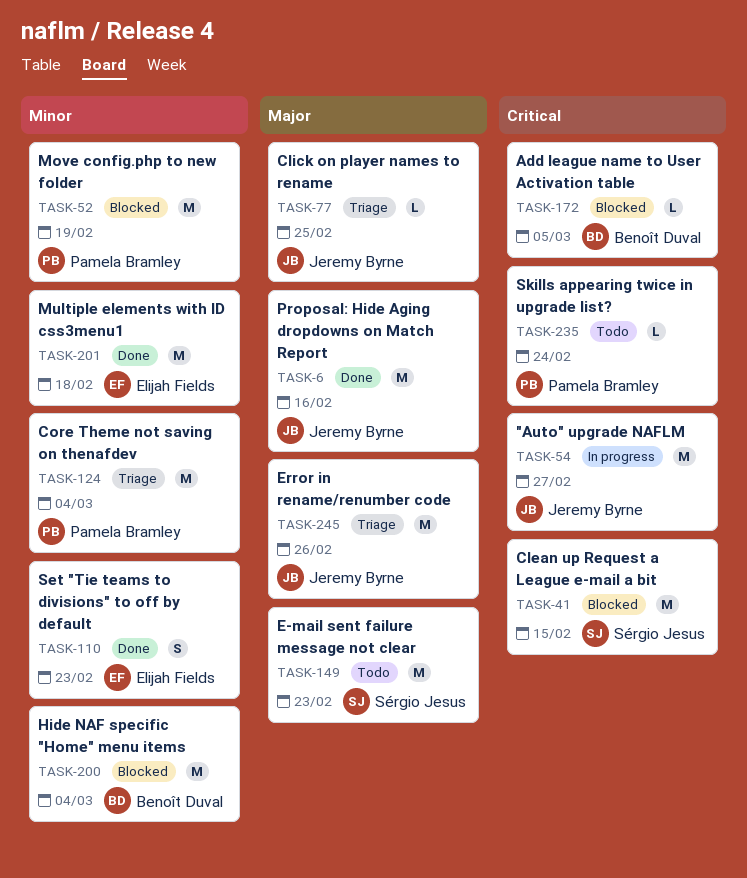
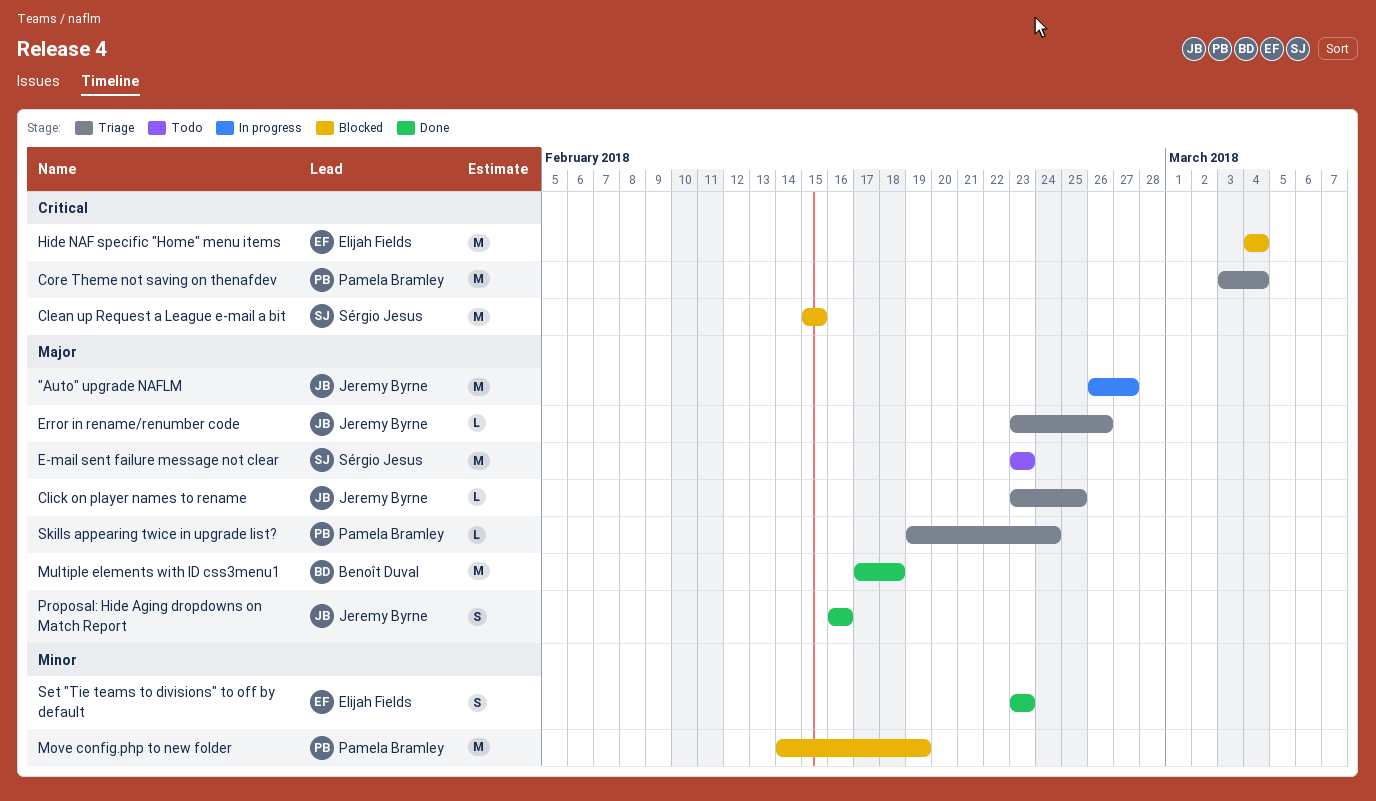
"Auto" upgrade NAFLM, priority: Critical -> Major
Add league name to User Activation table: present -> none
Core Theme not saving on thenafdev, priority: Minor -> Critical
Error in rename/renumber code, estimate: M -> L
Hide NAF specific "Home" menu items, owner: Benoît Duval -> Elijah Fields
Hide NAF specific "Home" menu items, priority: Minor -> Critical
Multiple elements with ID css3menu1, owner: Elijah Fields -> Benoît Duval
Multiple elements with ID css3menu1, priority: Minor -> Major
Proposal: Hide Aging dropdowns on Match Report, estimate: M -> S
Skills appearing twice in upgrade list?, status: Todo -> Triage
Skills appearing twice in upgrade list?, priority: Critical -> Major

